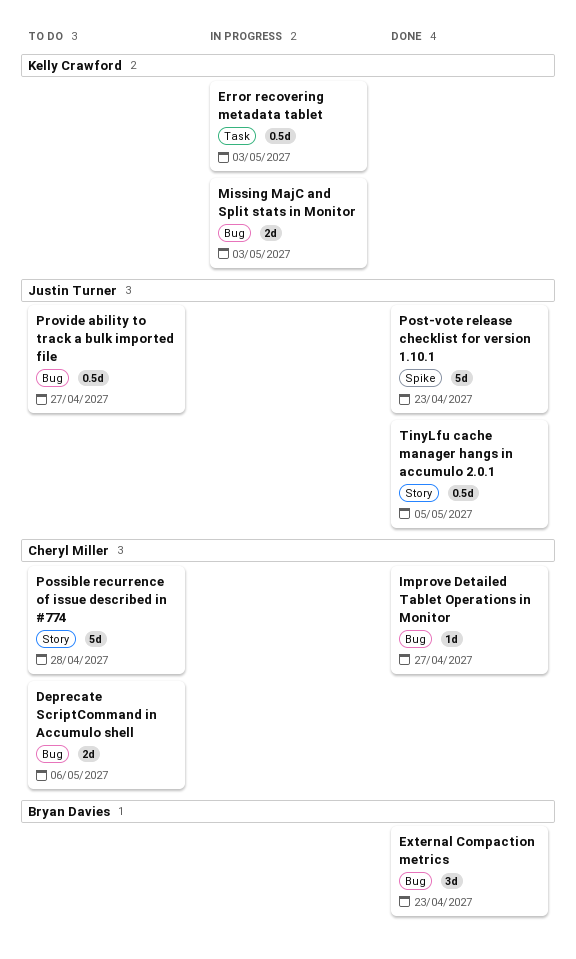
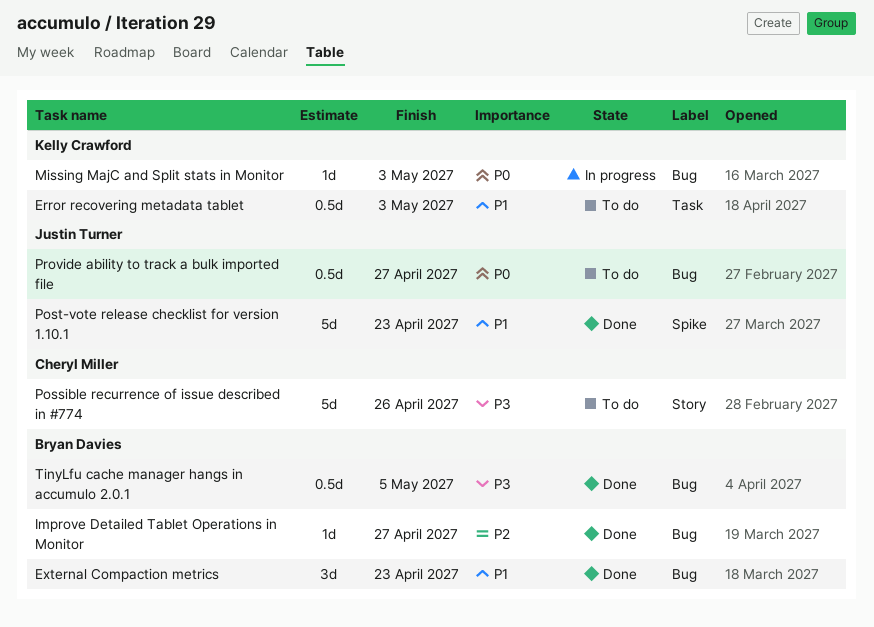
Deprecate ScriptCommand in Accumulo shell: present -> none
Error recovering metadata tablet, status: In progress -> To do
Improve Detailed Tablet Operations in Monitor, owner: Cheryl Miller -> Bryan Davies
Missing MajC and Split stats in Monitor, estimate: 2d -> 1d
Possible recurrence of issue described in #774, due: Apr 28 -> Apr 26
TinyLfu cache manager hangs in accumulo 2.0.1, owner: Justin Turner -> Bryan Davies
TinyLfu cache manager hangs in accumulo 2.0.1, label: Story -> Bug

